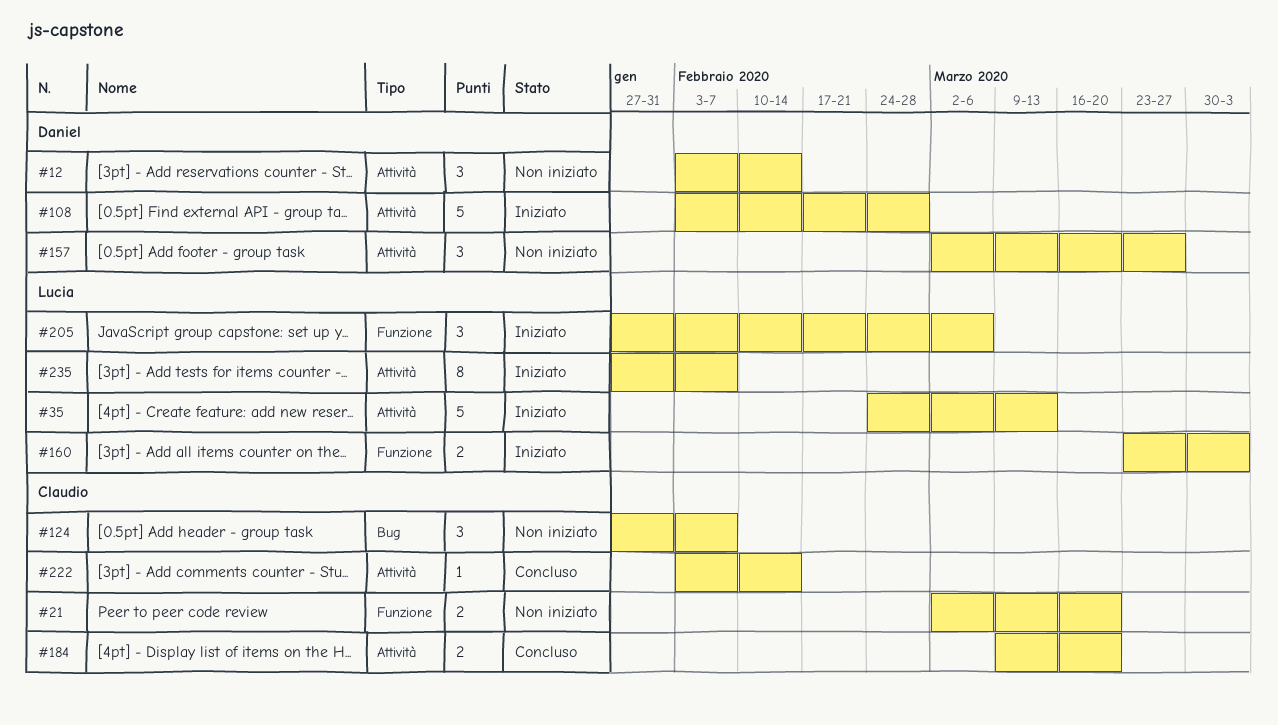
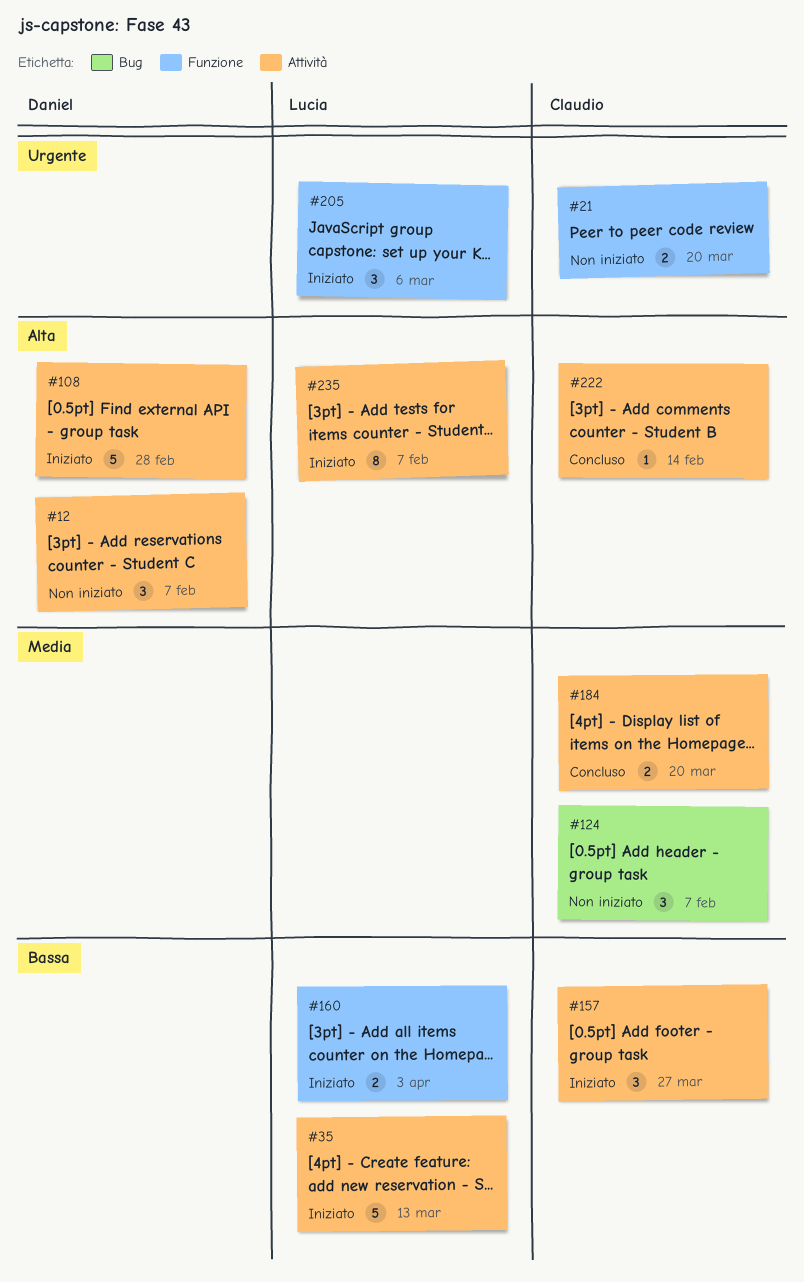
#12, due: Feb 14 -> Feb 7
#157, status: Non iniziato -> Iniziato
#157, owner: Daniel -> Claudio

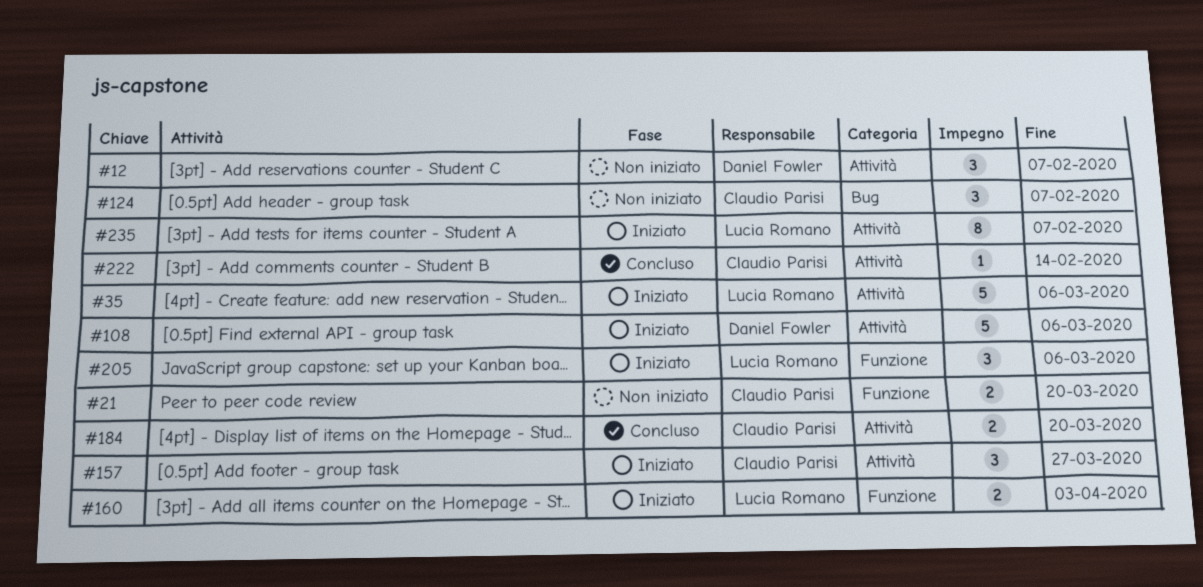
#35, due: Mar 13 -> Mar 6
#108, due: Feb 28 -> Mar 6

